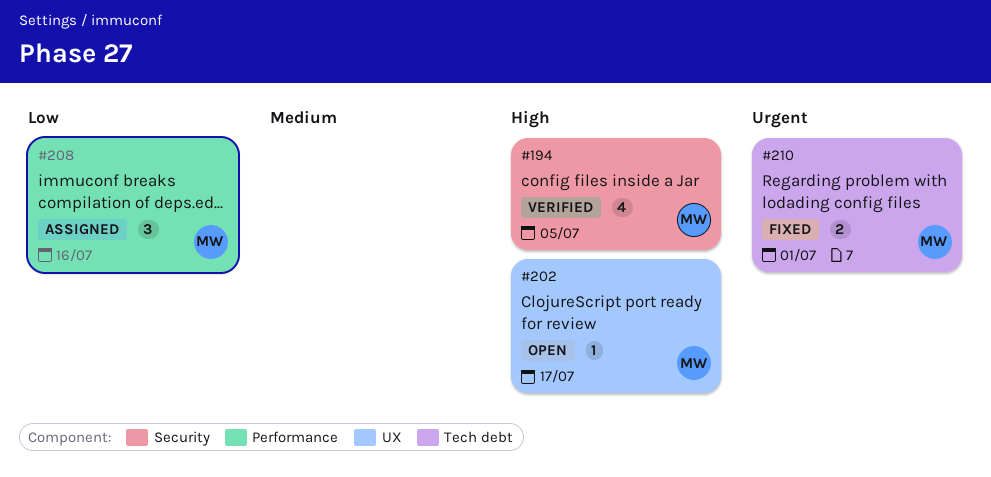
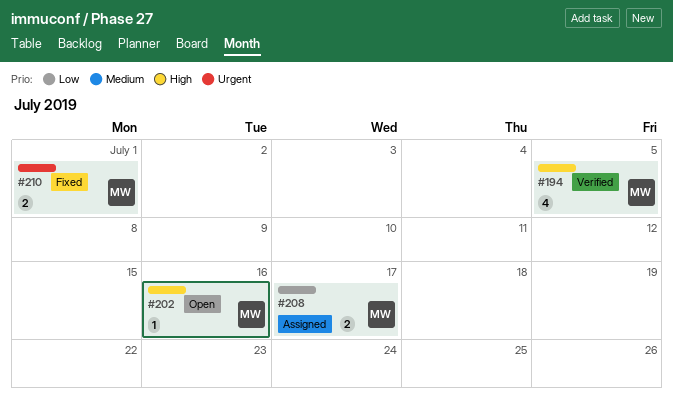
#202, due: Jul 17 -> Jul 16
#208, estimate: 3 -> 2
#208, due: Jul 16 -> Jul 17

